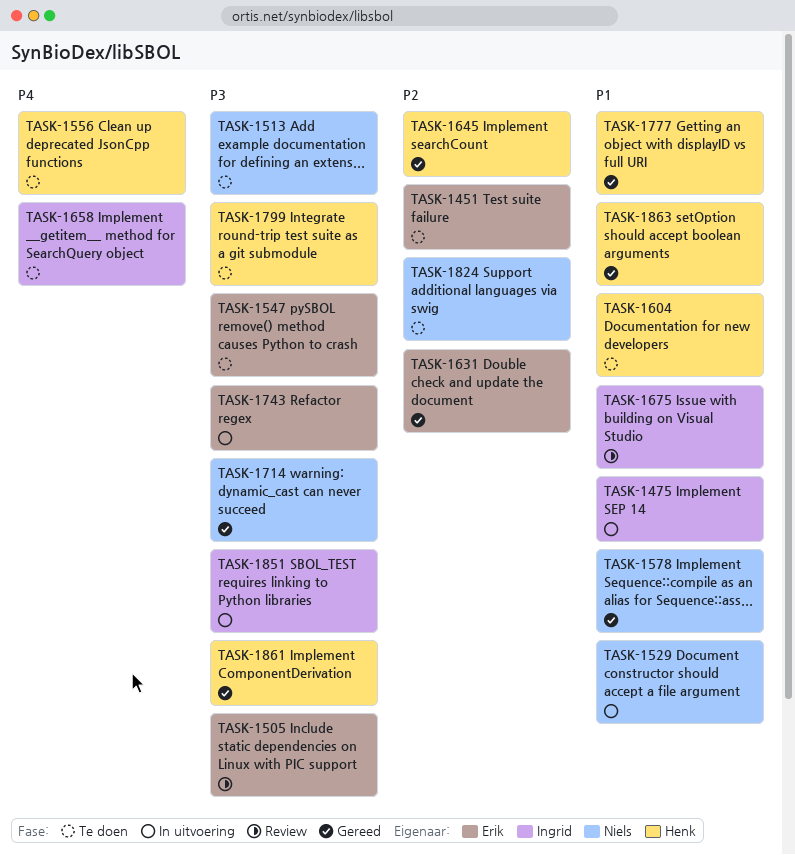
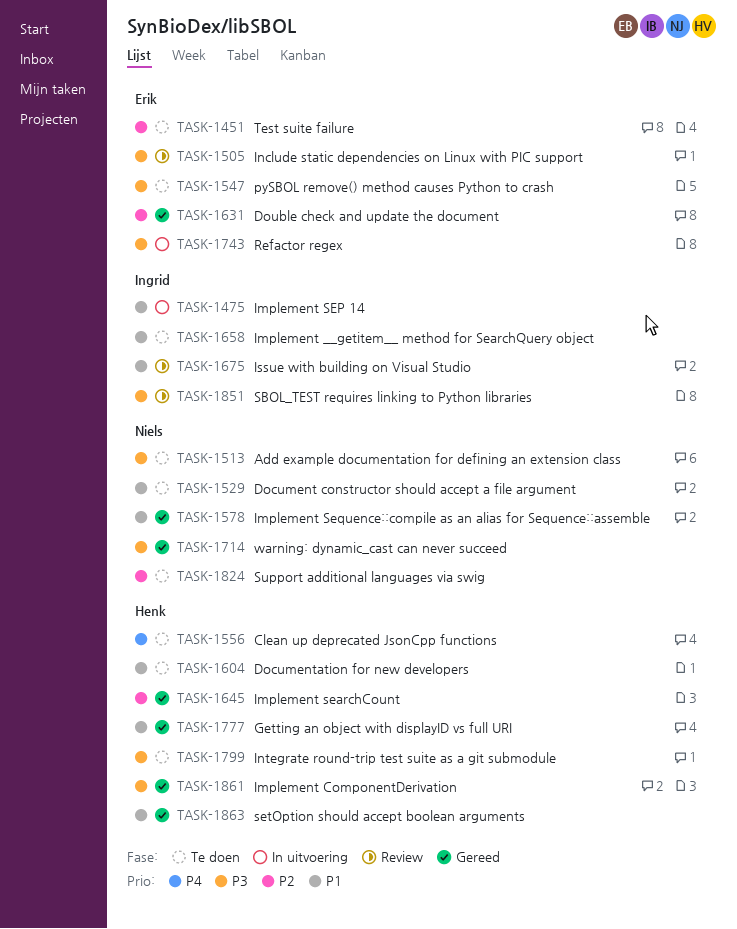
TASK-1529, status: In uitvoering -> Te doen
TASK-1658, priority: P4 -> P1
TASK-1851, status: In uitvoering -> Review

